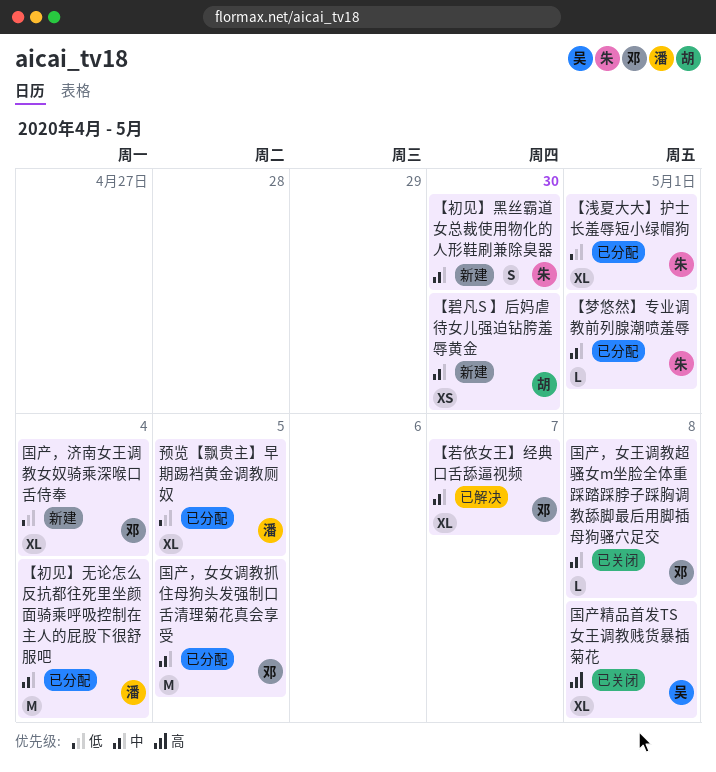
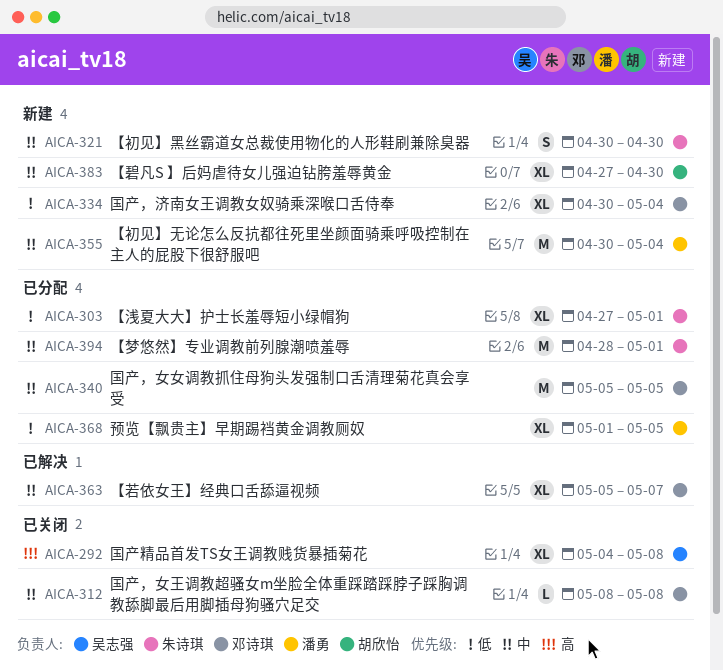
【初见】无论怎么反抗都往死里坐颜面骑乘呼吸控制在主人的屁股下很舒服吧, status: 已分配 -> 新建
【梦悠然】专业调教前列腺潮喷羞辱, estimate: L -> M
【碧凡S 】后妈虐待女儿强迫钻胯羞辱黄金, estimate: XS -> XL

